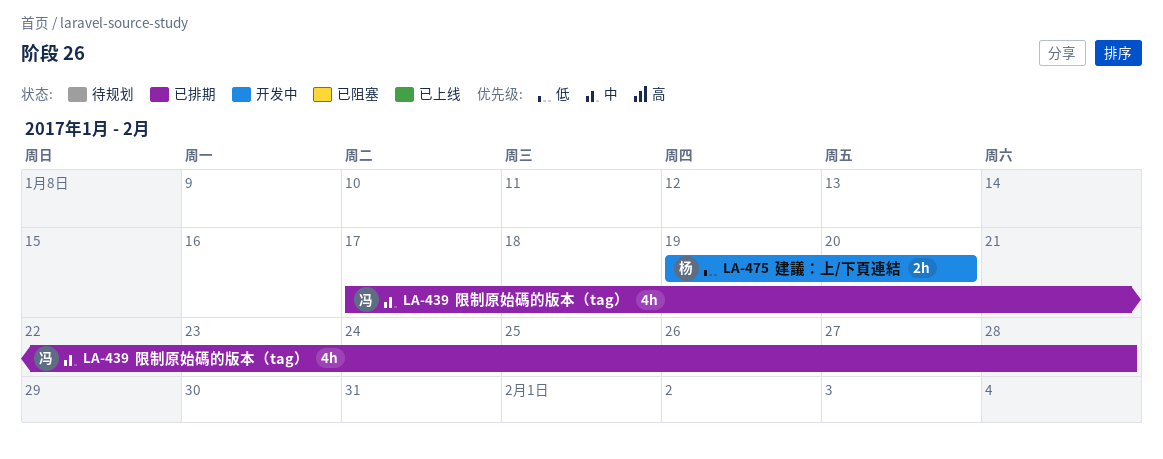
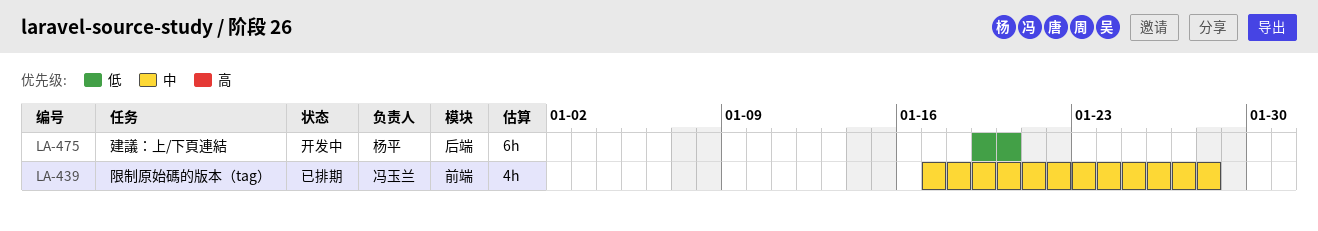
LA-475, estimate: 2h -> 6h

